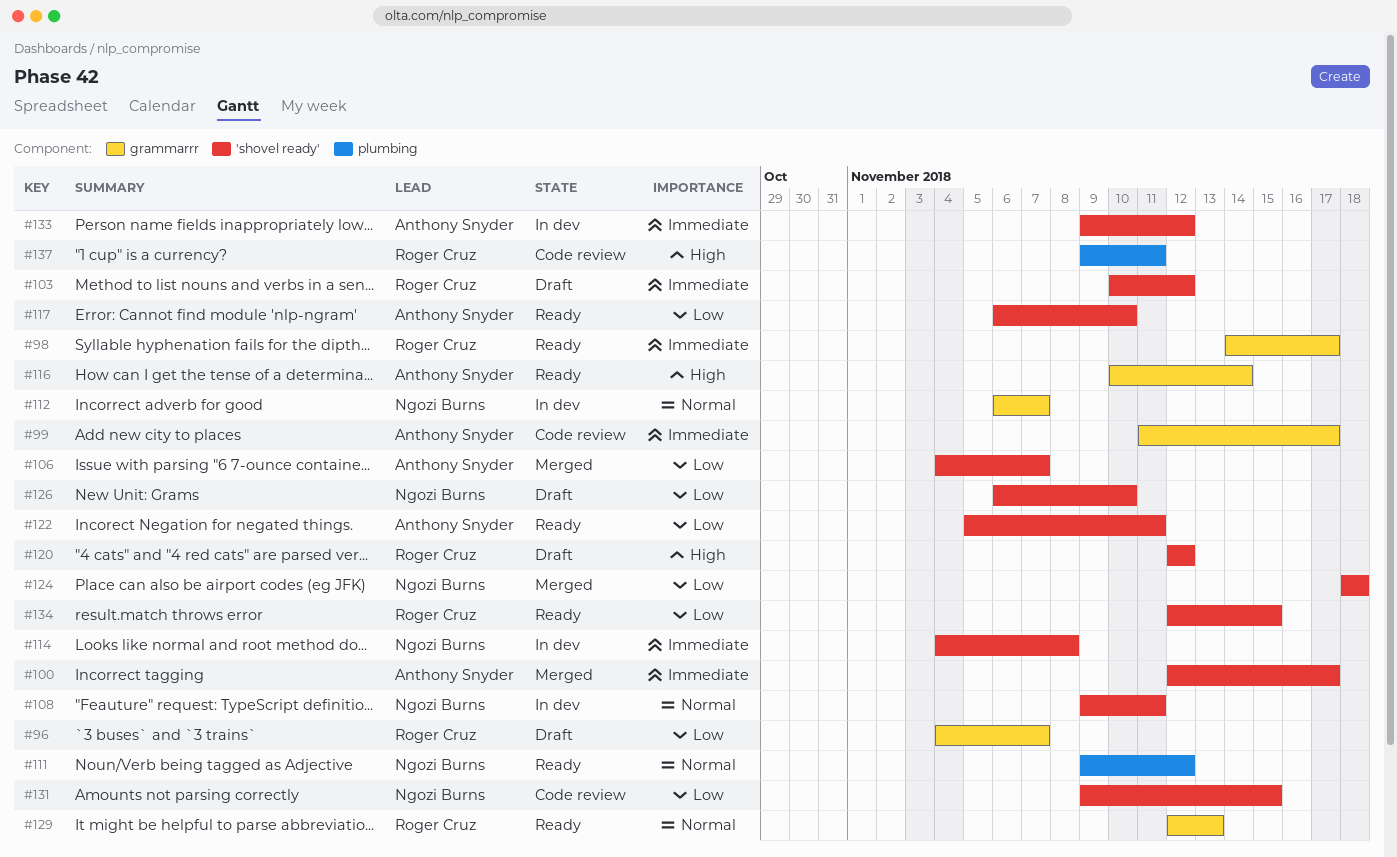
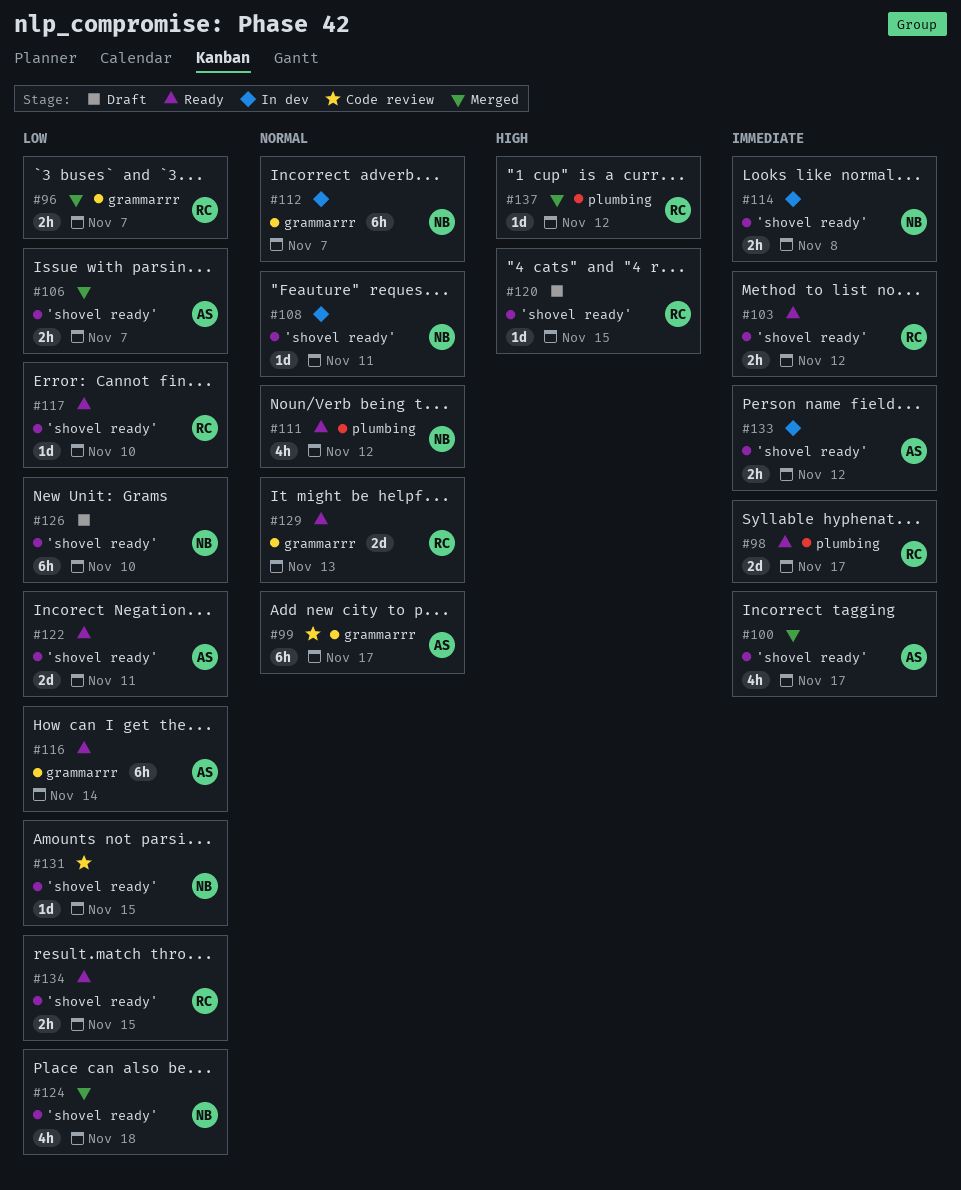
#96, status: Draft -> Merged
#98, label: grammarrr -> plumbing
#99, priority: Immediate -> Normal
#103, status: Draft -> Ready
#116, priority: High -> Low
#117, owner: Anthony Snyder -> Roger Cruz
#120, due: Nov 12 -> Nov 15
#137, status: Code review -> Merged
#137, due: Nov 11 -> Nov 12

